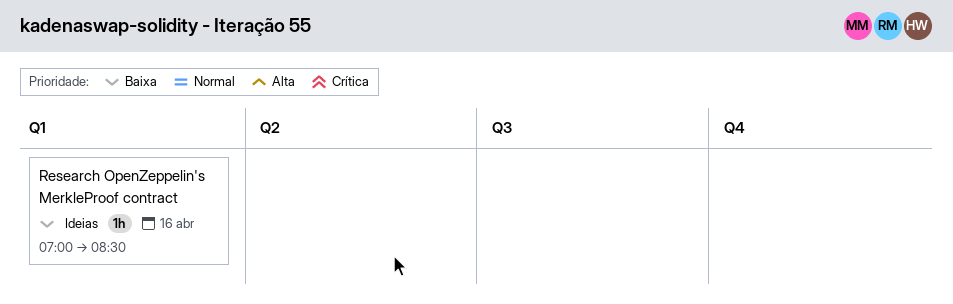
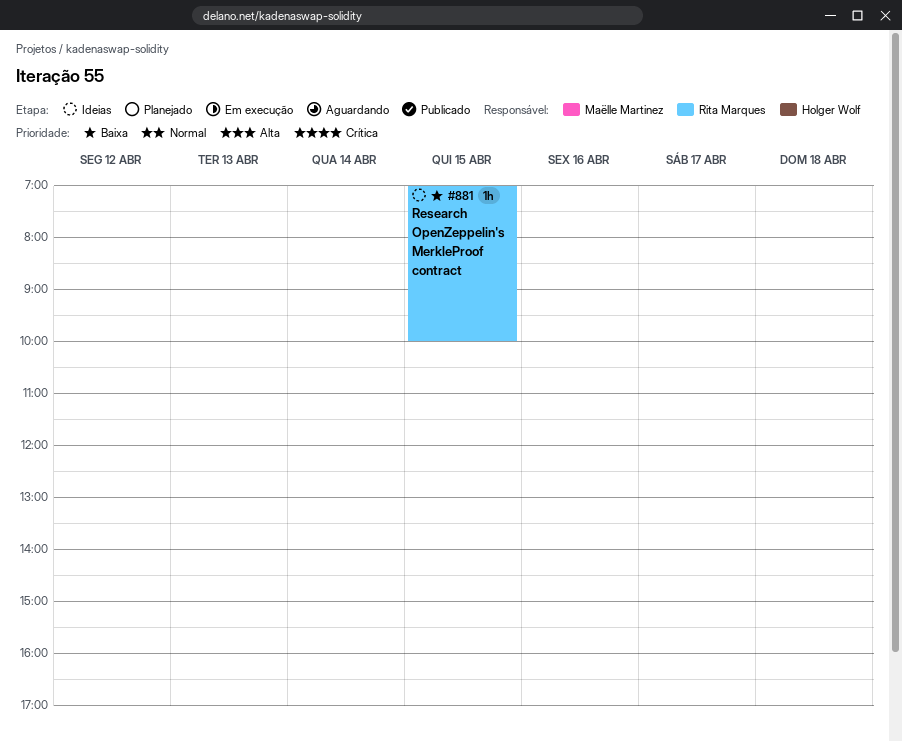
Research OpenZeppelin's MerkleProof contract, day: Apr 16 -> Apr 15
Research OpenZeppelin's MerkleProof contract, ends: 08:30 -> 10:00

